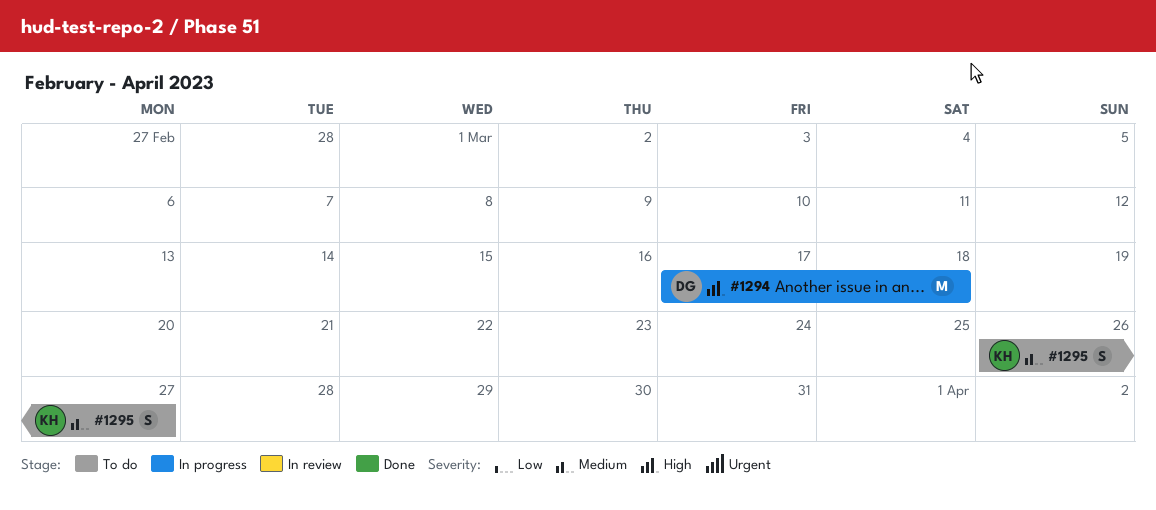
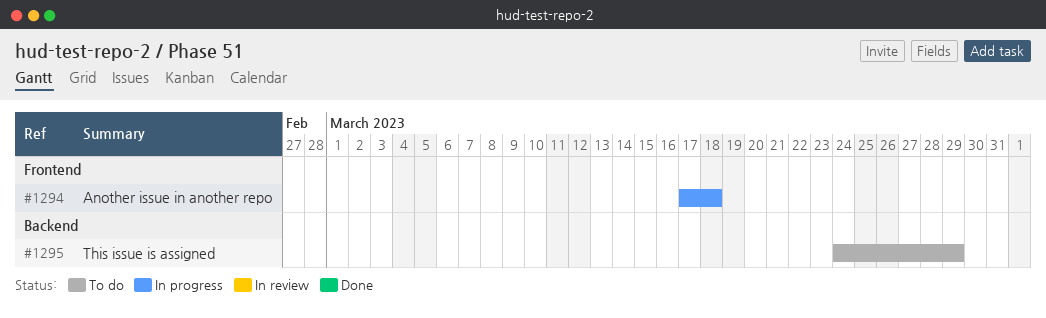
#1295, start: Mar 26 -> Mar 24
#1295, due: Mar 27 -> Mar 29

